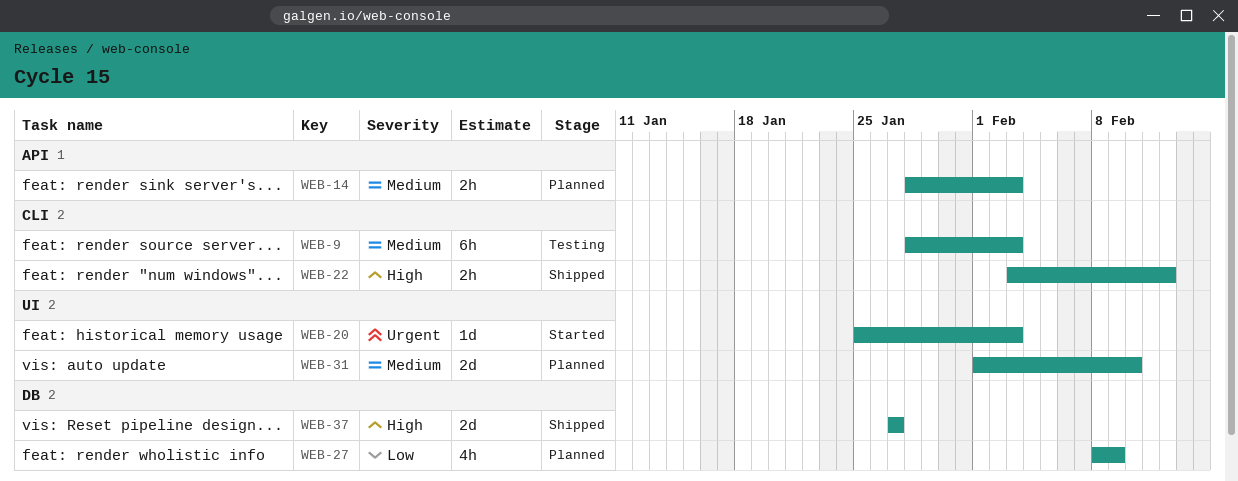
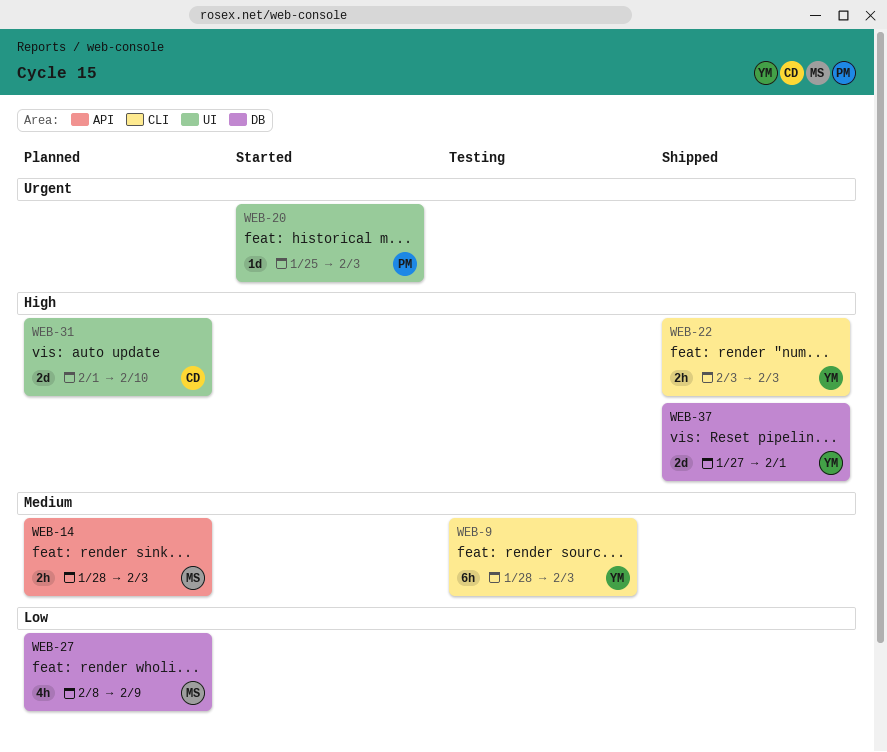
WEB-22, due: Feb 12 -> Feb 3
WEB-31, priority: Medium -> High
WEB-37, due: Jan 27 -> Feb 1

